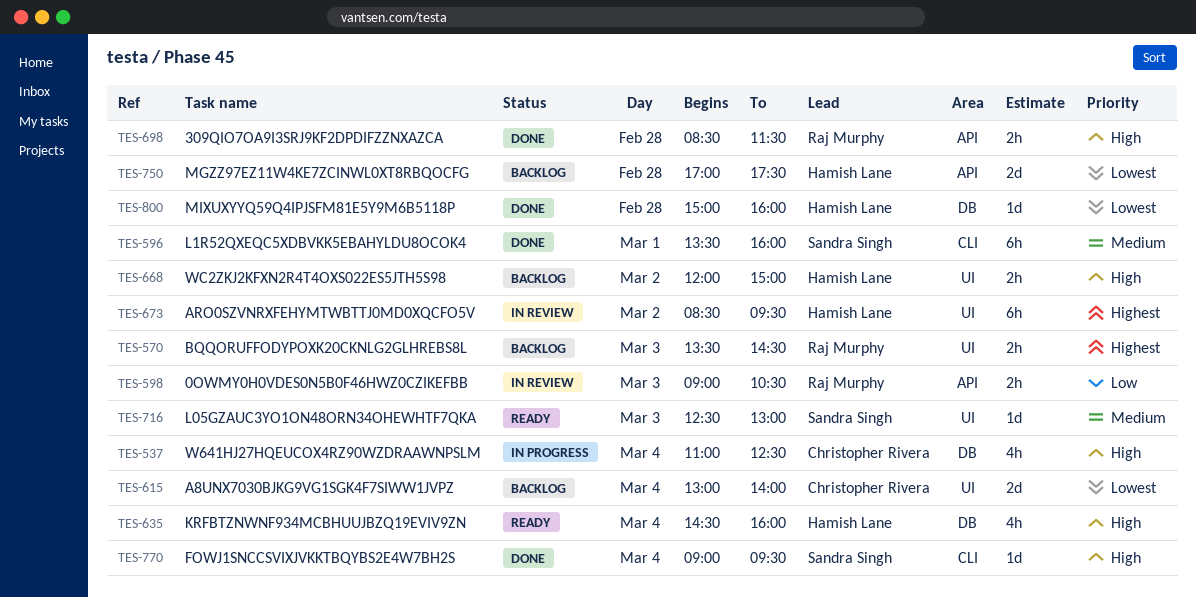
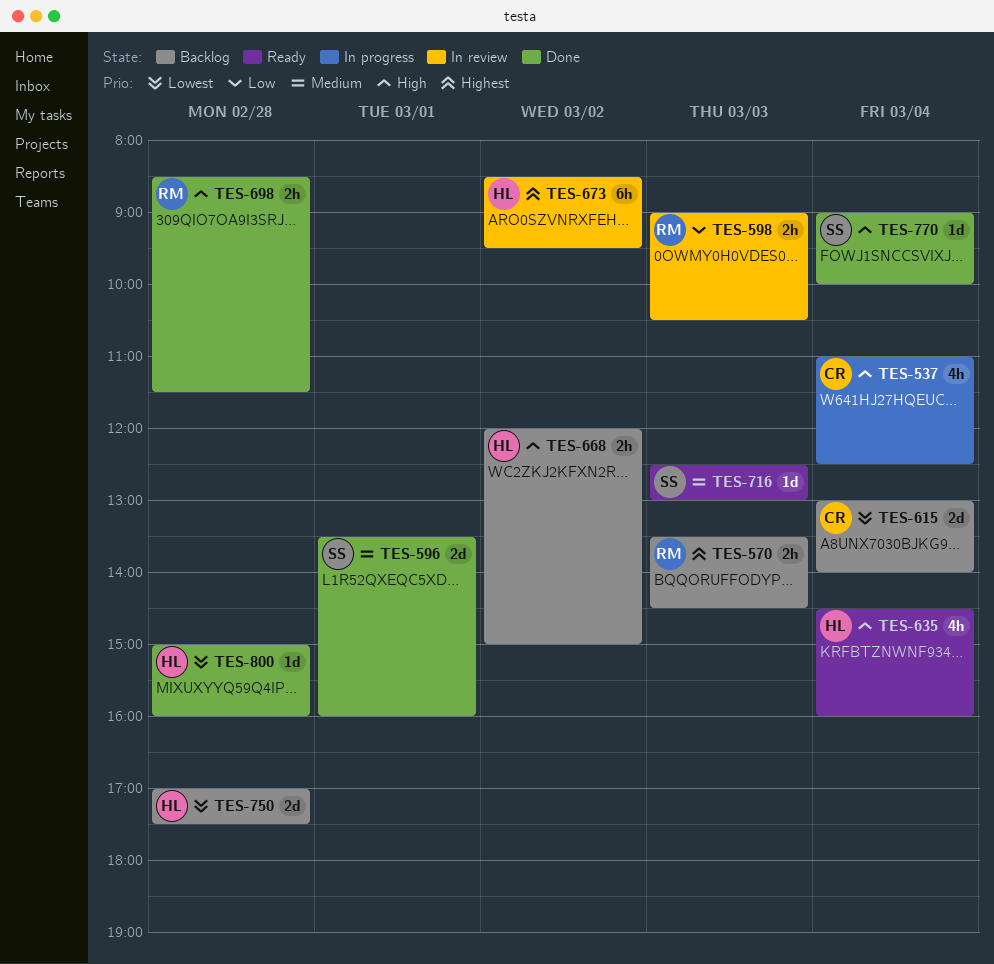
TES-596, estimate: 6h -> 2d
TES-770, ends: 09:30 -> 10:00

